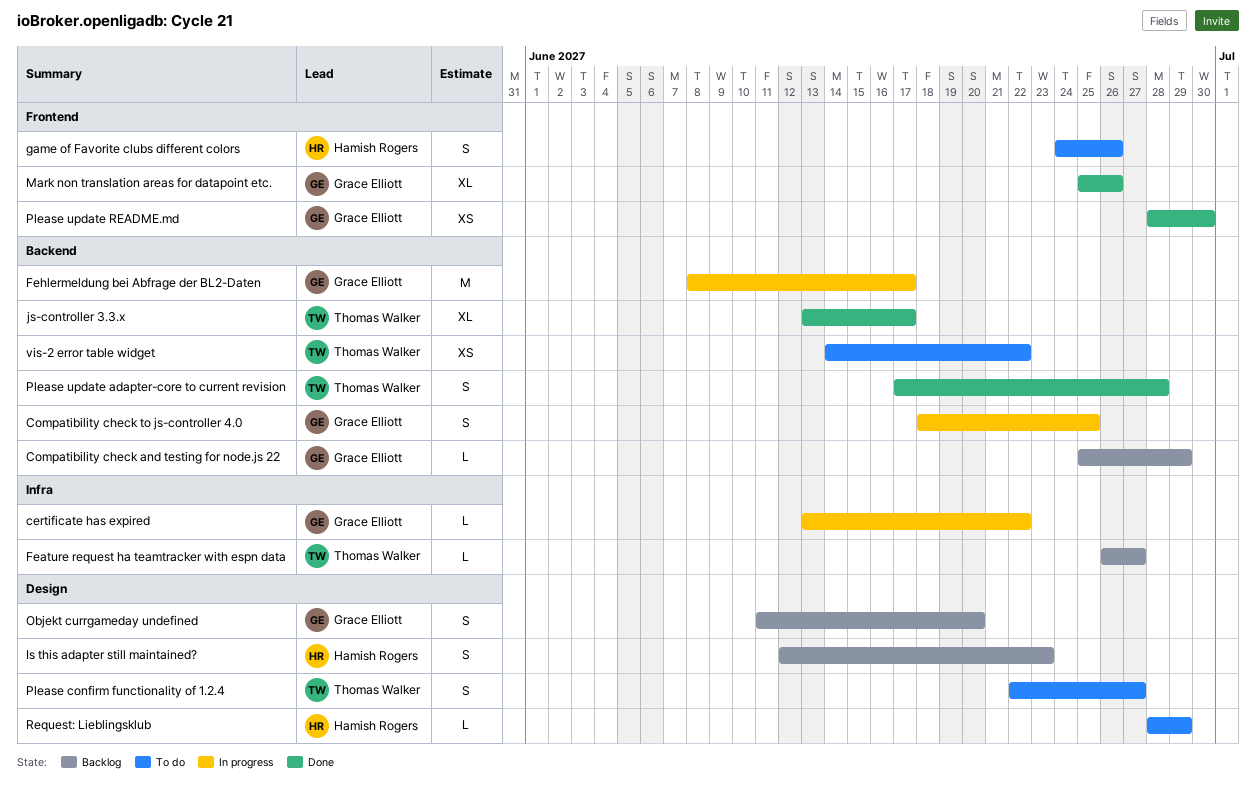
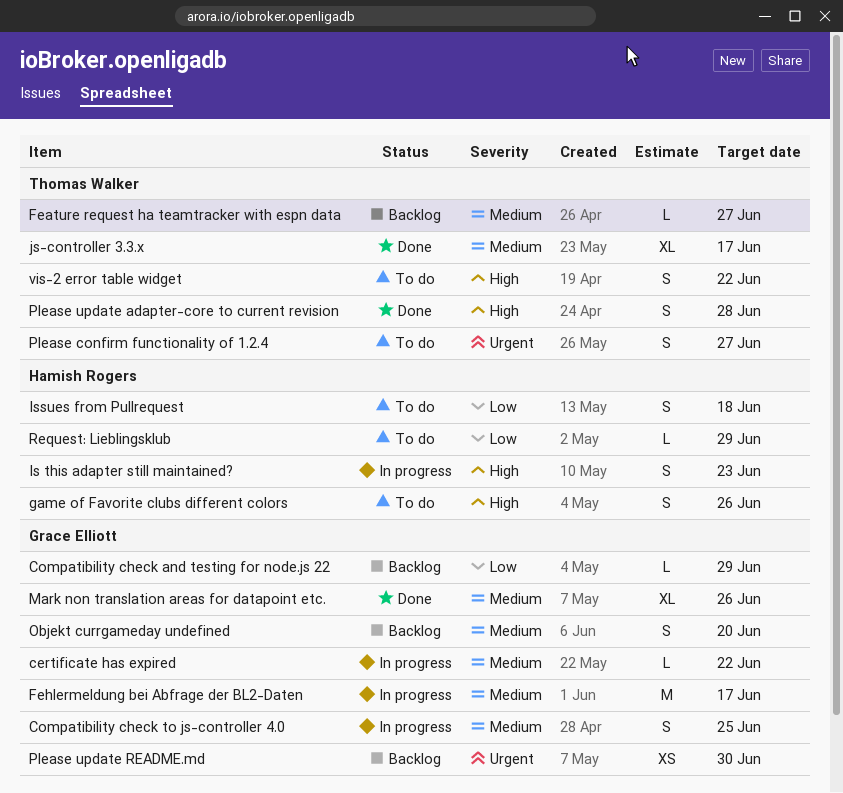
Is this adapter still maintained?, status: Backlog -> In progress
Issues from Pullrequest: none -> present
Please update README.md, status: Done -> Backlog
vis-2 error table widget, estimate: XS -> S

